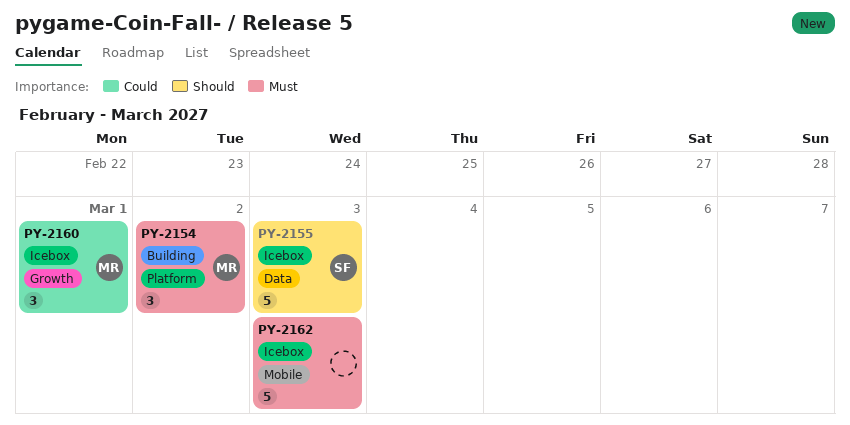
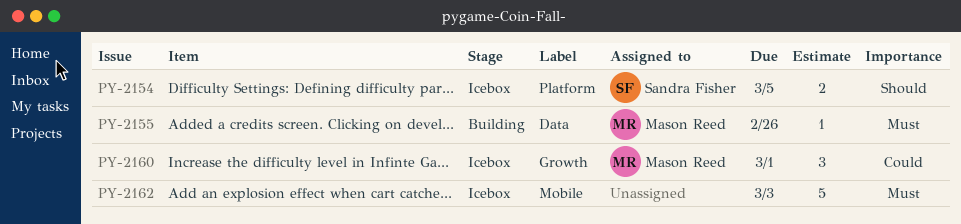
PY-2154, status: Building -> Icebox
PY-2154, owner: Mason Reed -> Sandra Fisher
PY-2154, priority: Must -> Should
PY-2154, estimate: 3 -> 2
PY-2154, due: Mar 2 -> Mar 5
PY-2155, status: Icebox -> Building
PY-2155, owner: Sandra Fisher -> Mason Reed
PY-2155, priority: Should -> Must
PY-2155, estimate: 5 -> 1
PY-2155, due: Mar 3 -> Feb 26

